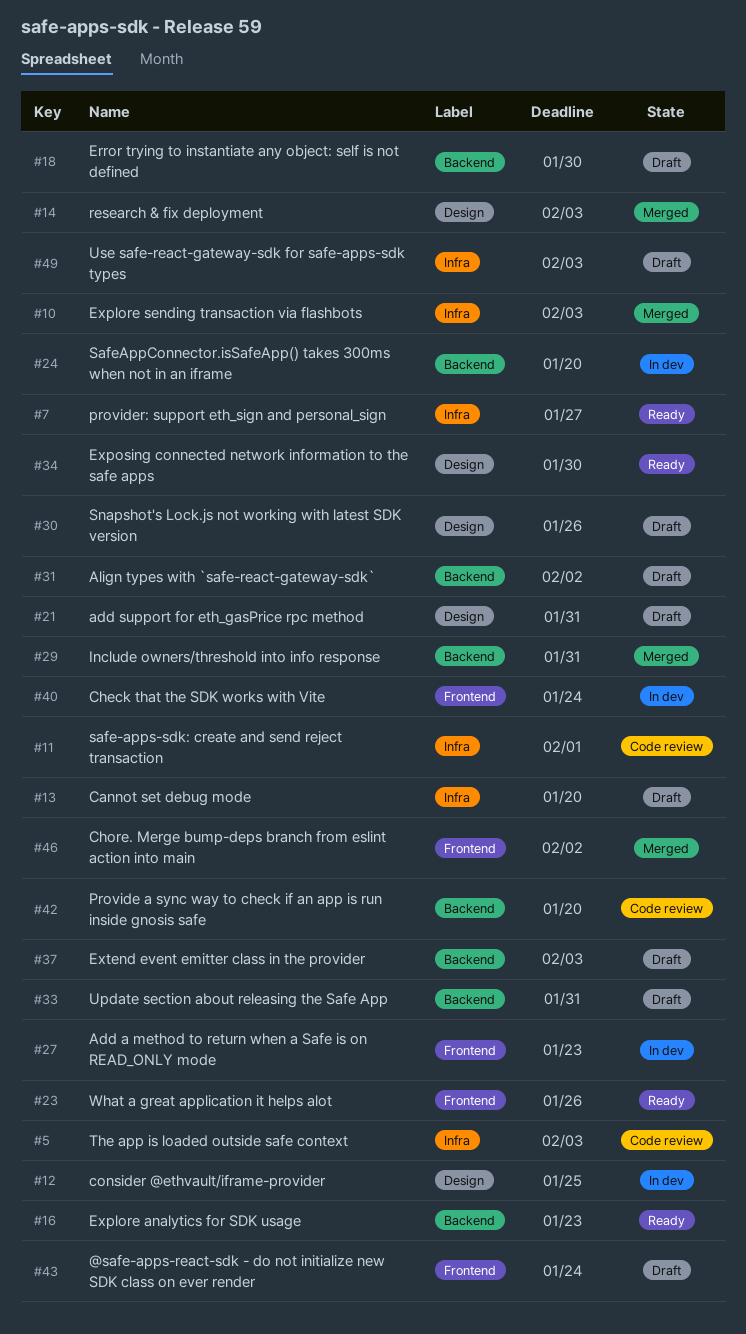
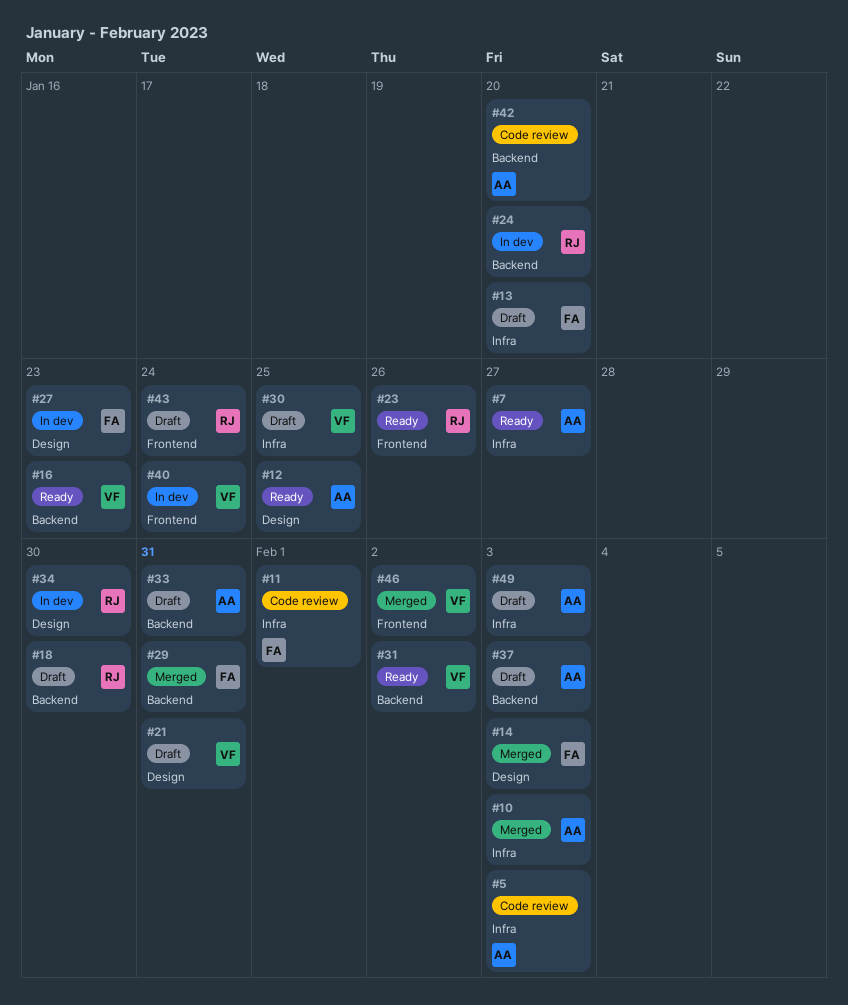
#12, status: In dev -> Ready
#27, label: Frontend -> Design
#30, label: Design -> Infra
#30, due: Jan 26 -> Jan 25
#31, status: Draft -> Ready
#34, status: Ready -> In dev

